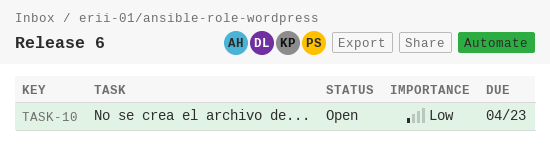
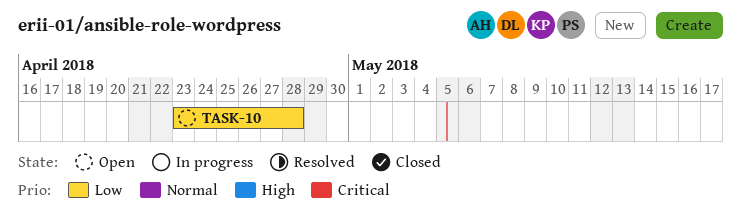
TASK-10, due: Apr 23 -> Apr 28

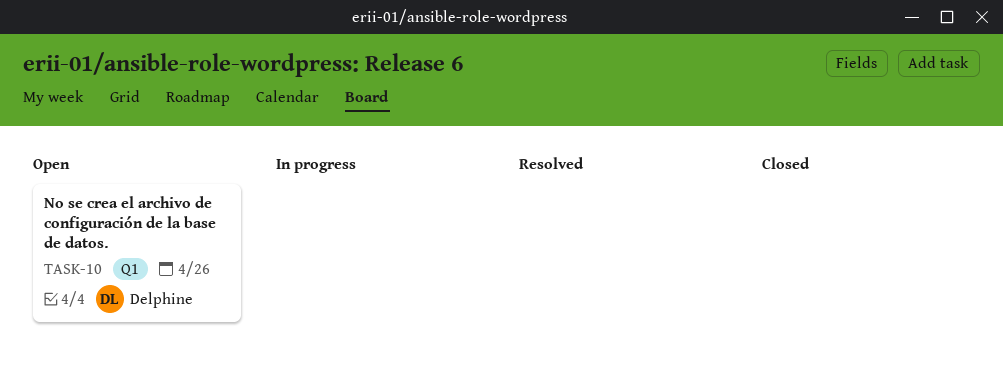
TASK-10, due: Apr 28 -> Apr 26

